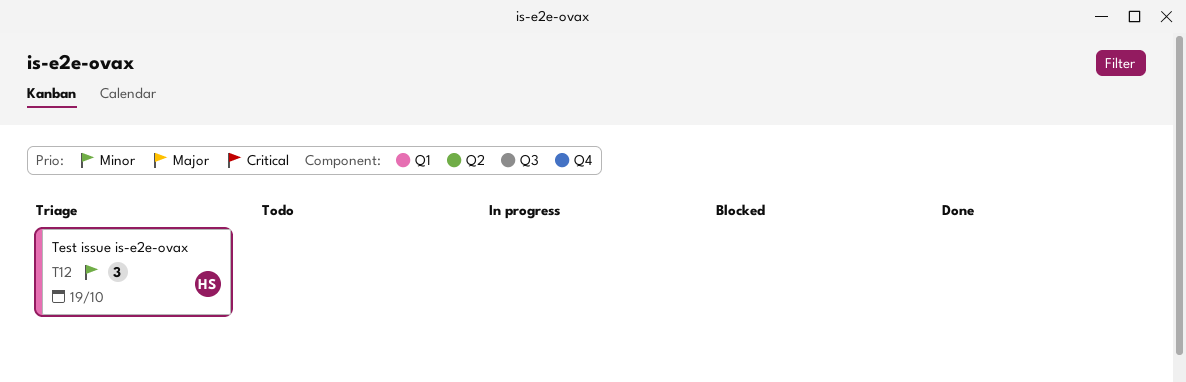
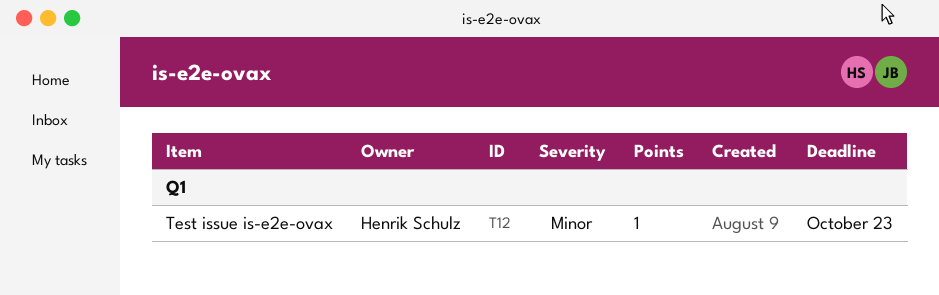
T12, estimate: 3 -> 1
T12, due: Oct 19 -> Oct 23

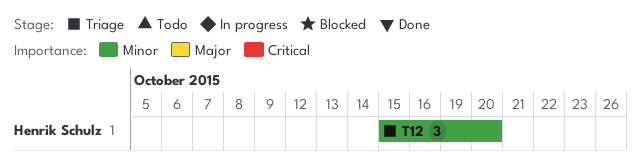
T12, estimate: 1 -> 3
T12, due: Oct 23 -> Oct 20

